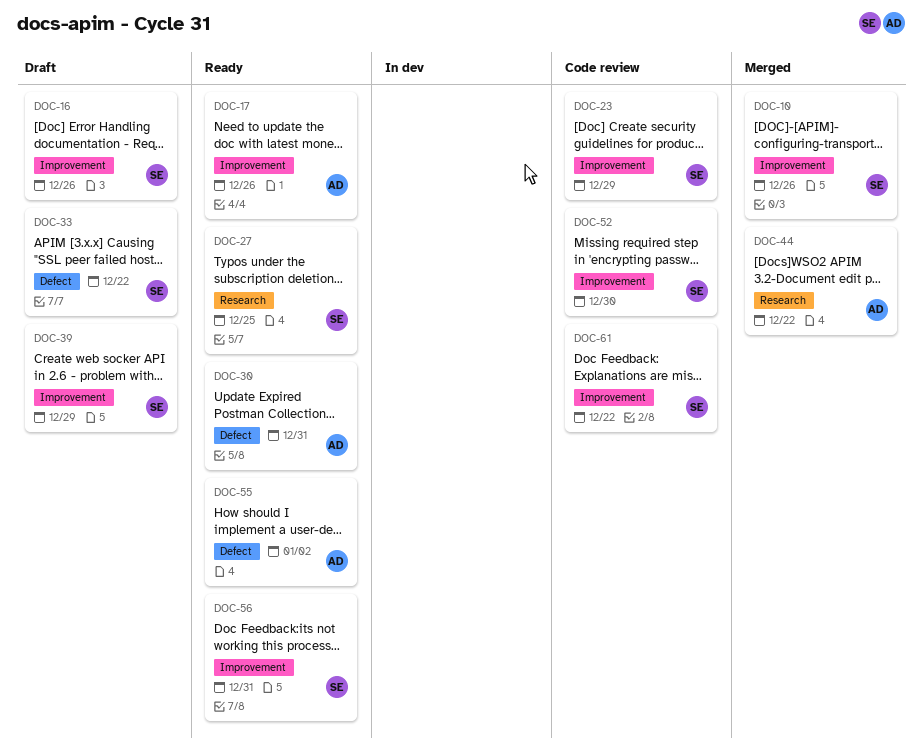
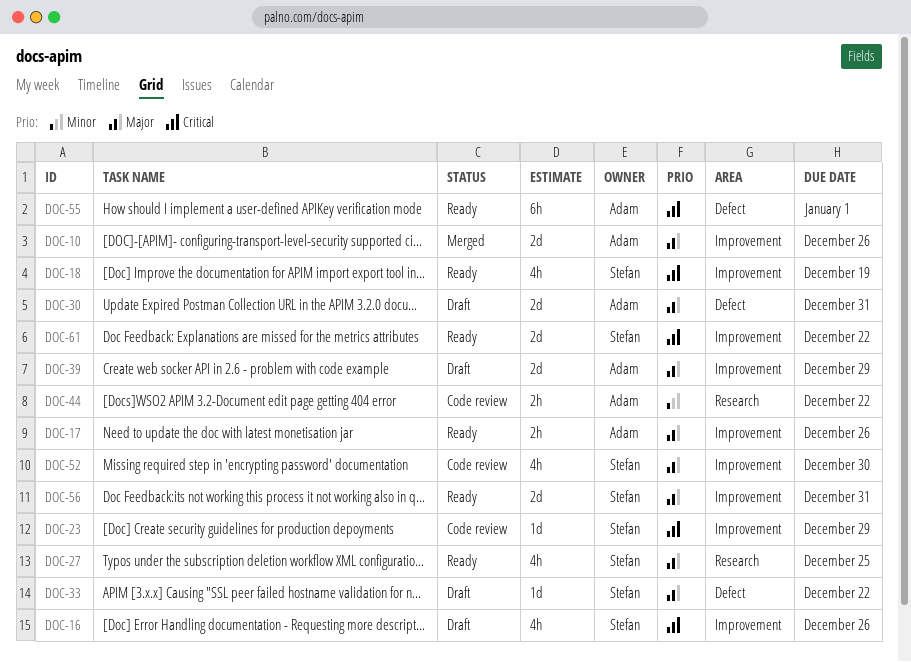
DOC-10, owner: Stefan -> Adam
DOC-18: none -> present
DOC-30, status: Ready -> Draft
DOC-39, owner: Stefan -> Adam
DOC-44, status: Merged -> Code review
DOC-55, due: Jan 2 -> Jan 1
DOC-61, status: Code review -> Ready

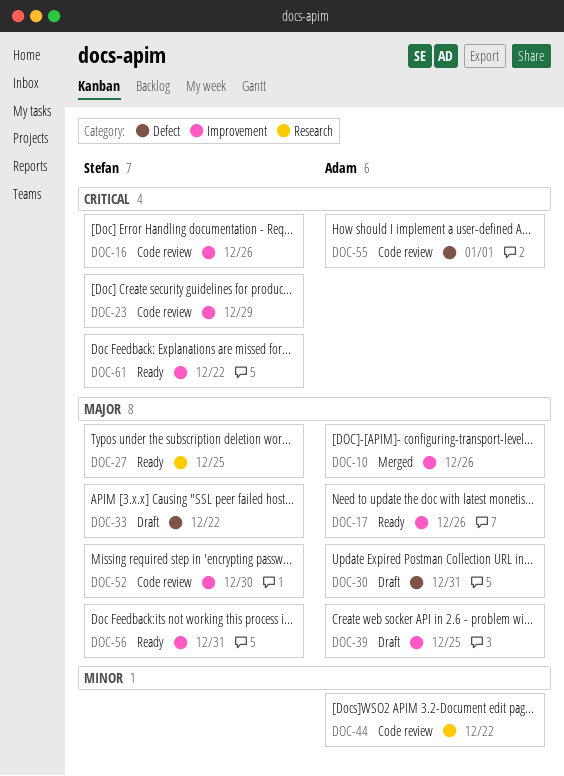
DOC-16, status: Draft -> Code review
DOC-18: present -> none
DOC-39, due: Dec 29 -> Dec 25
DOC-55, status: Ready -> Code review

